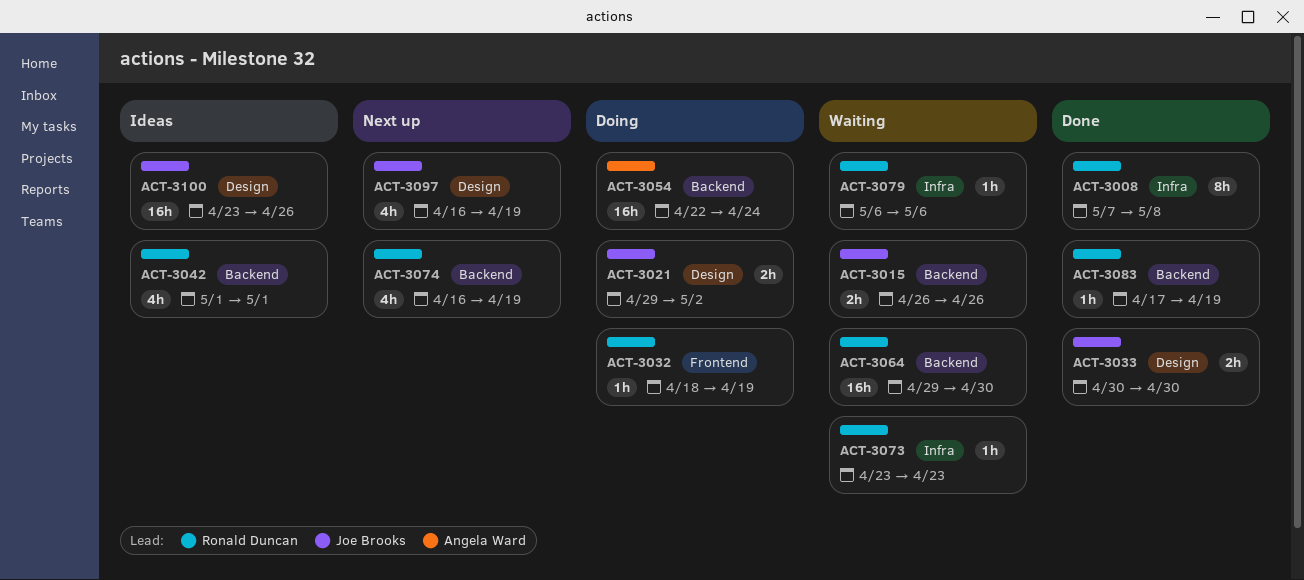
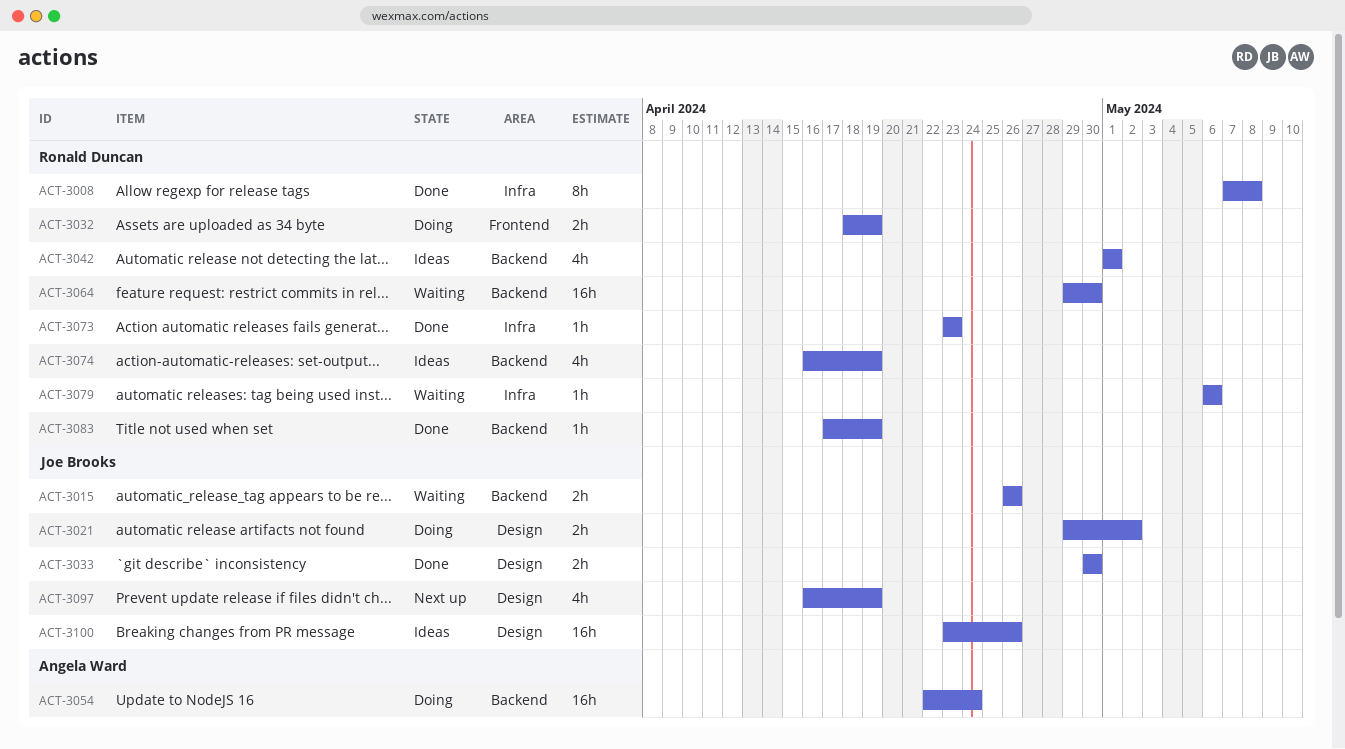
ACT-3032, estimate: 1h -> 2h
ACT-3073, status: Waiting -> Done
ACT-3074, status: Next up -> Ideas

